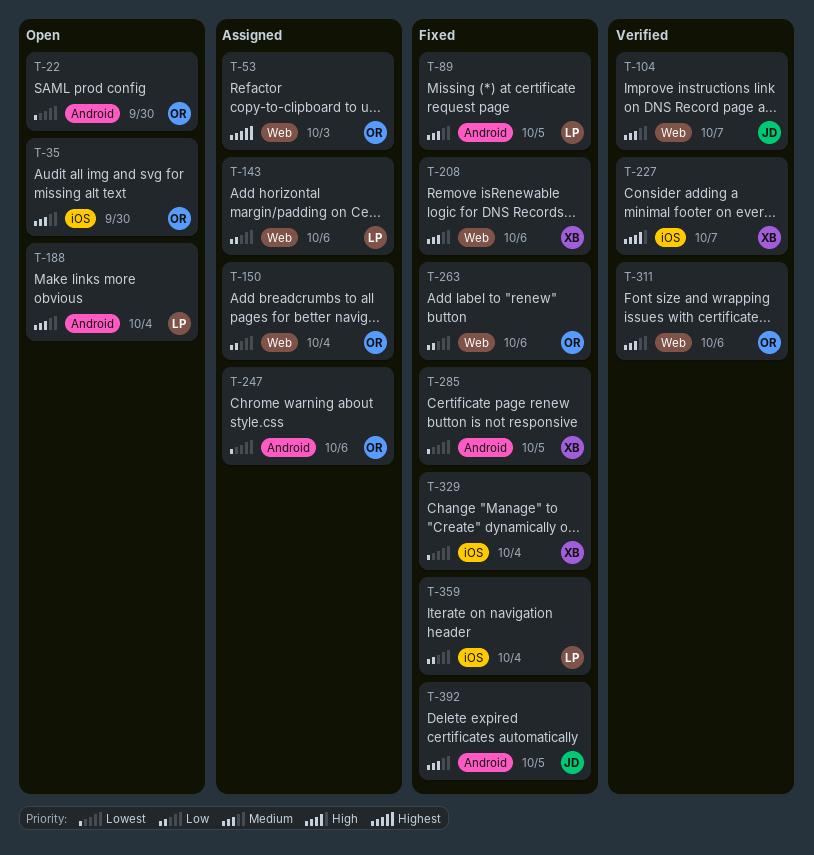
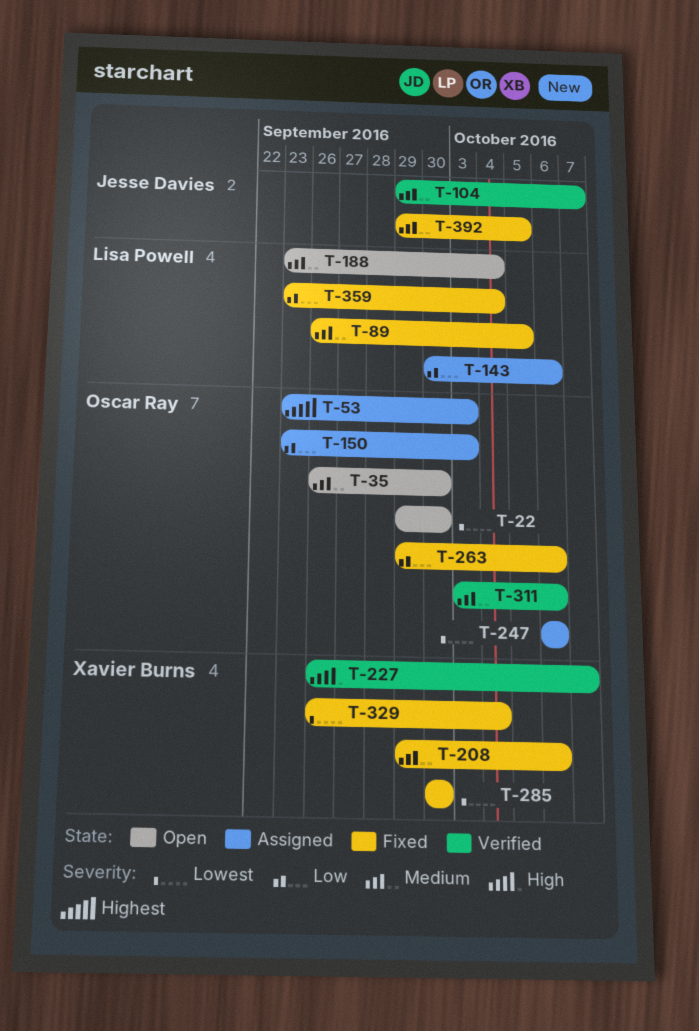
T-150, due: Oct 4 -> Oct 3
T-285, due: Oct 5 -> Sep 30

